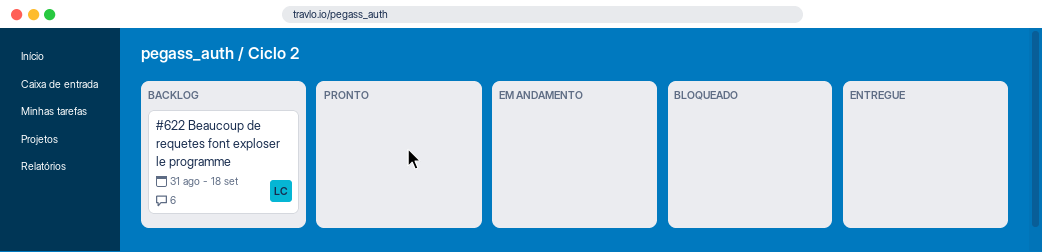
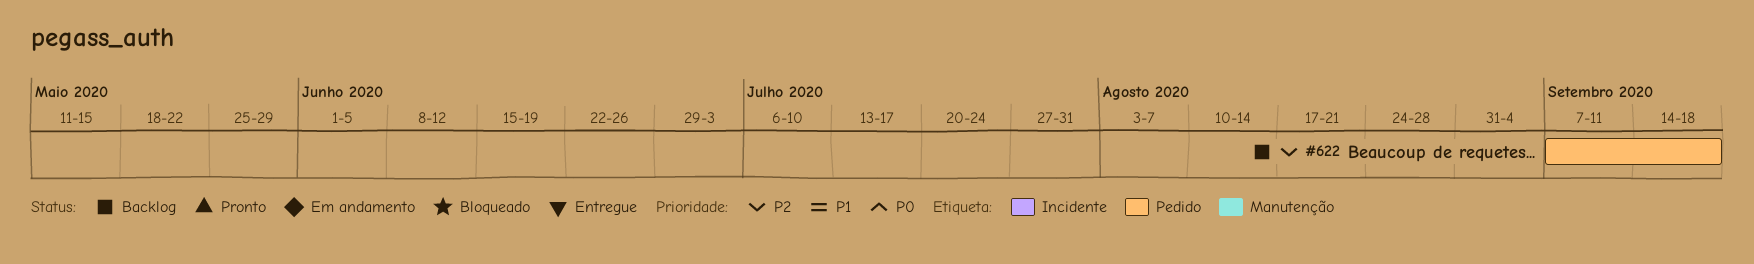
#622, start: Aug 31 -> Sep 7

